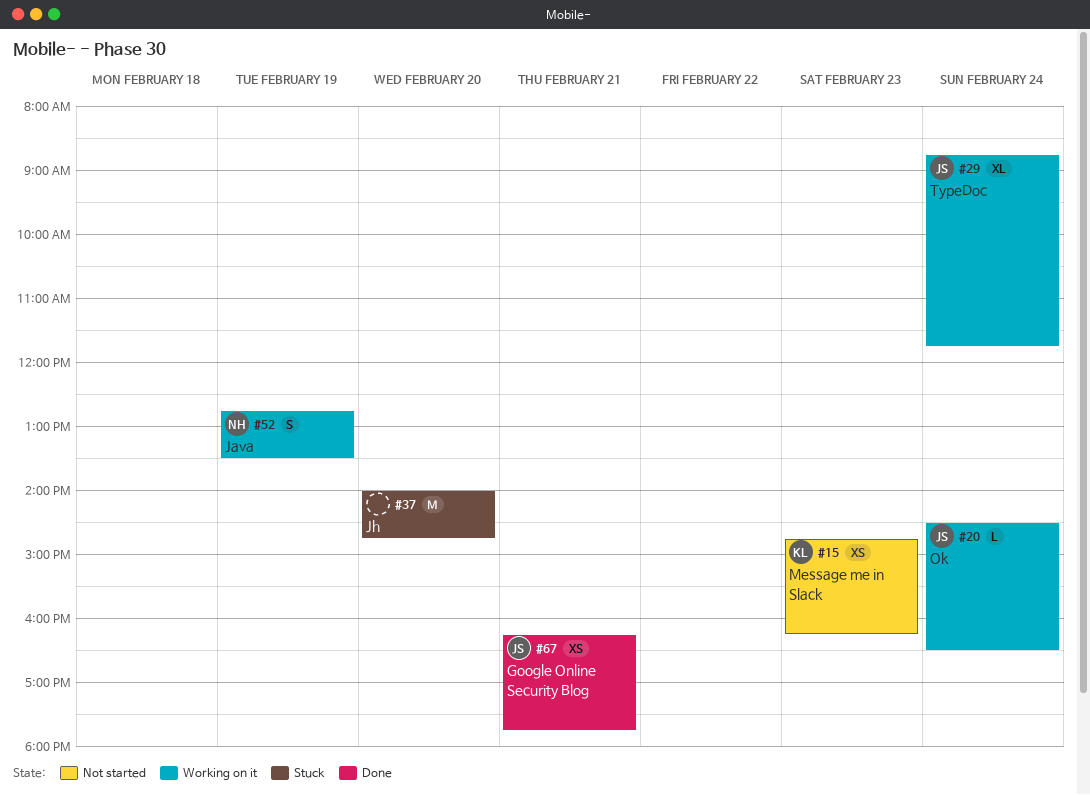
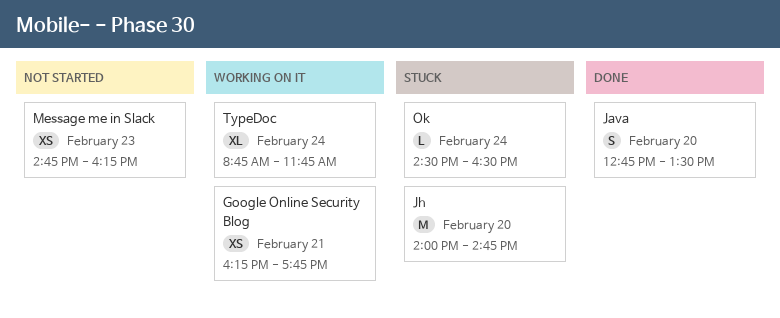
Google Online Security Blog, status: Done -> Working on it
Java, status: Working on it -> Done
Java, day: Feb 19 -> Feb 20
Ok, status: Working on it -> Stuck

